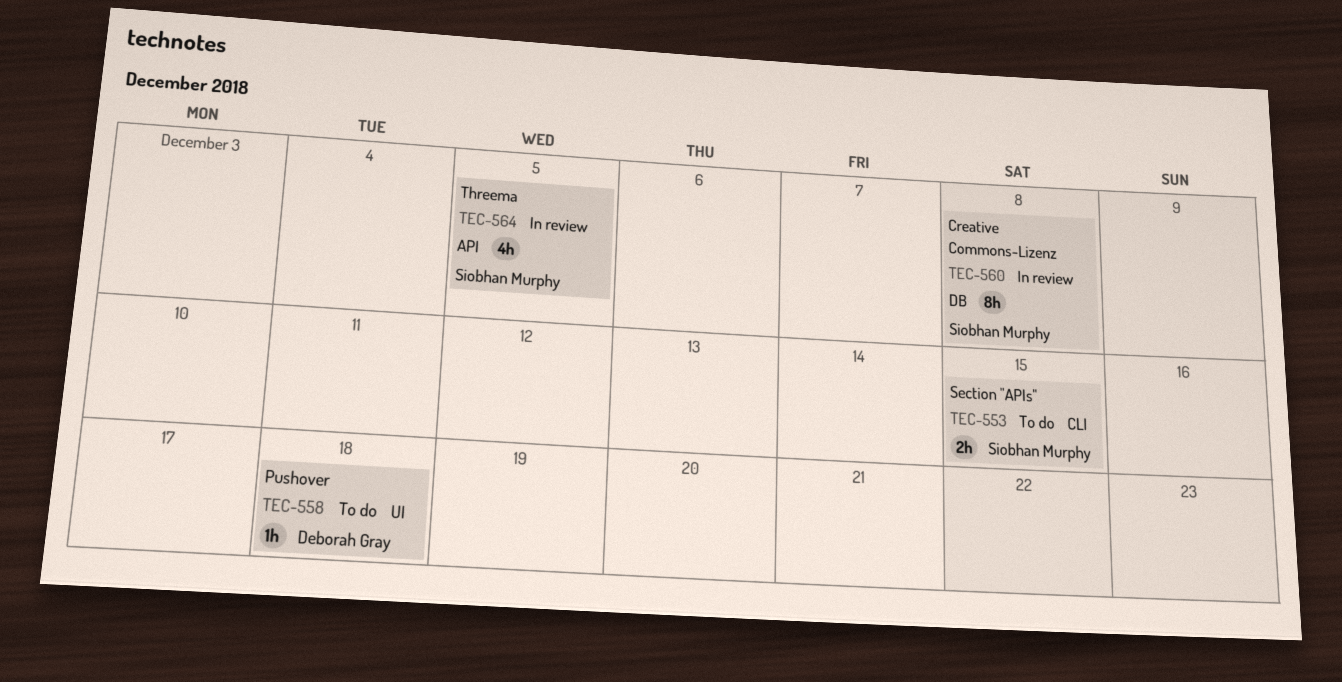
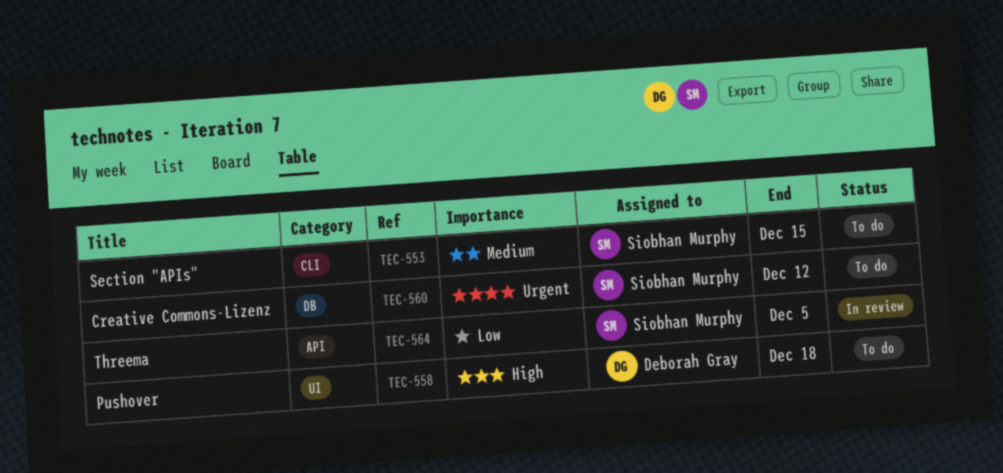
TEC-560, status: In review -> To do
TEC-560, due: Dec 8 -> Dec 12

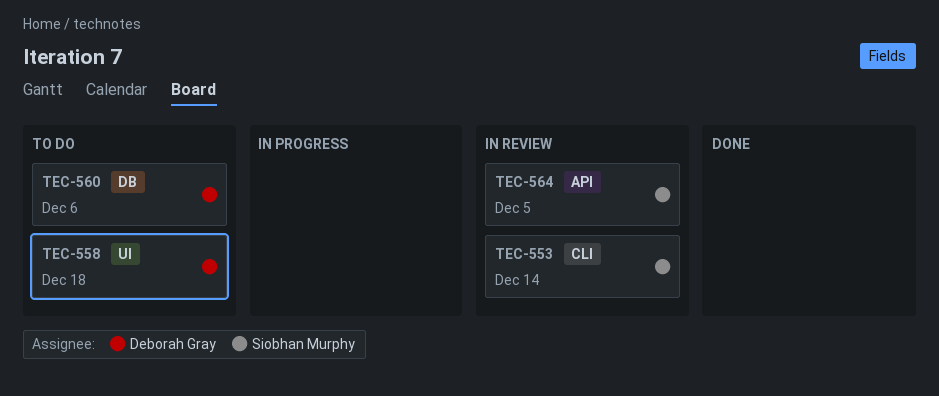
TEC-553, status: To do -> In review
TEC-553, due: Dec 15 -> Dec 14
TEC-560, owner: Siobhan Murphy -> Deborah Gray
TEC-560, due: Dec 12 -> Dec 6

